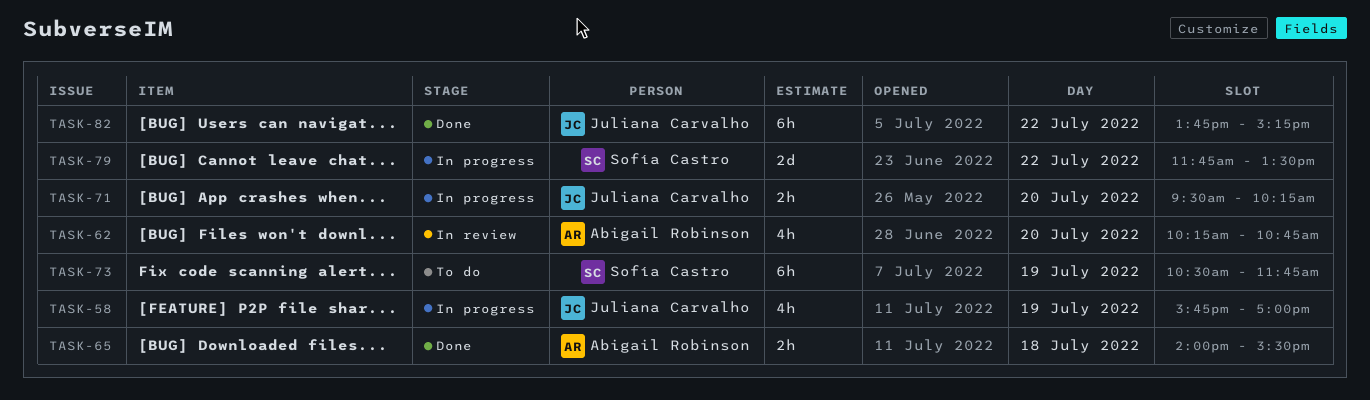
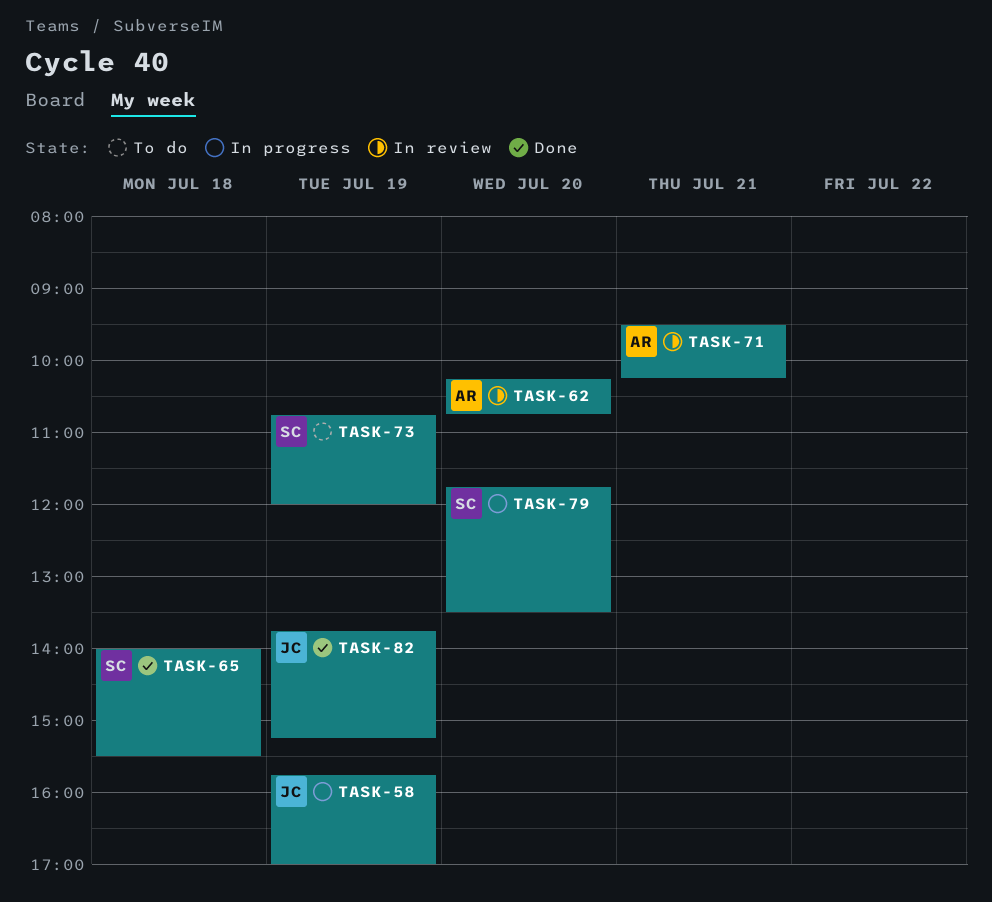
TASK-65, owner: Abigail Robinson -> Sofía Castro
TASK-71, status: In progress -> In review
TASK-71, owner: Juliana Carvalho -> Abigail Robinson
TASK-71, day: Jul 20 -> Jul 21
TASK-73, begins: 10:30 -> 10:45
TASK-73, ends: 11:45 -> 12:00
TASK-79, day: Jul 22 -> Jul 20
TASK-82, day: Jul 22 -> Jul 19

